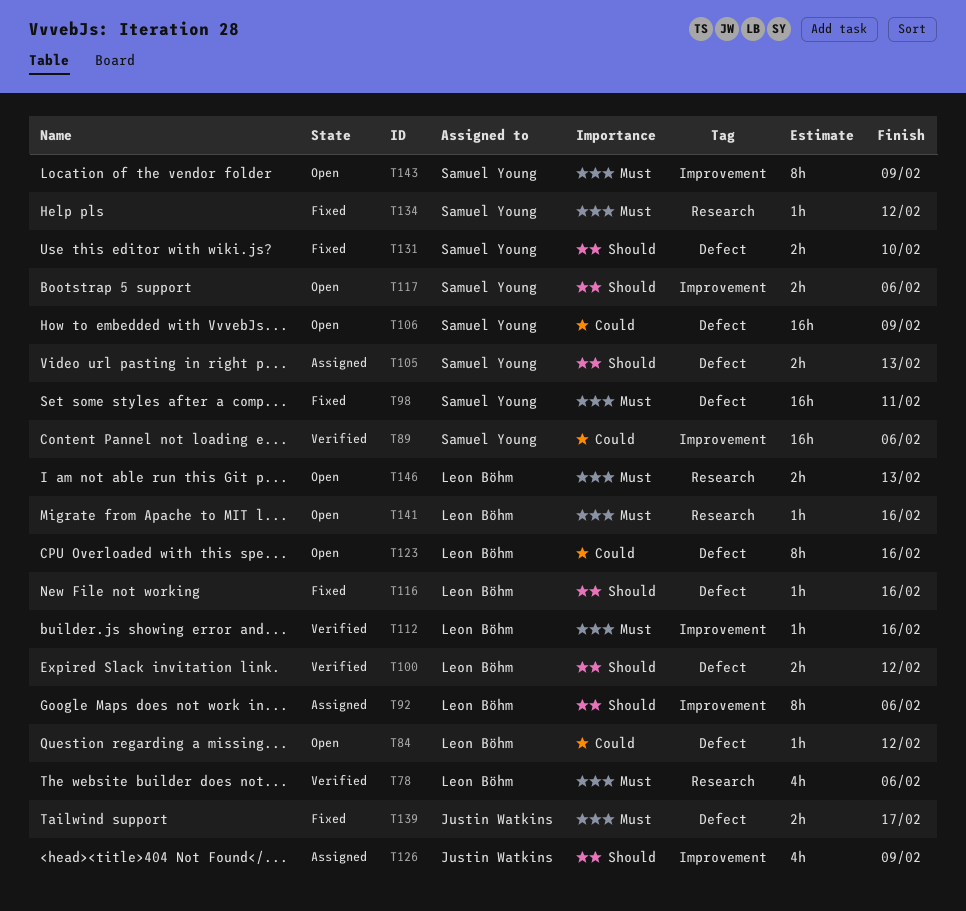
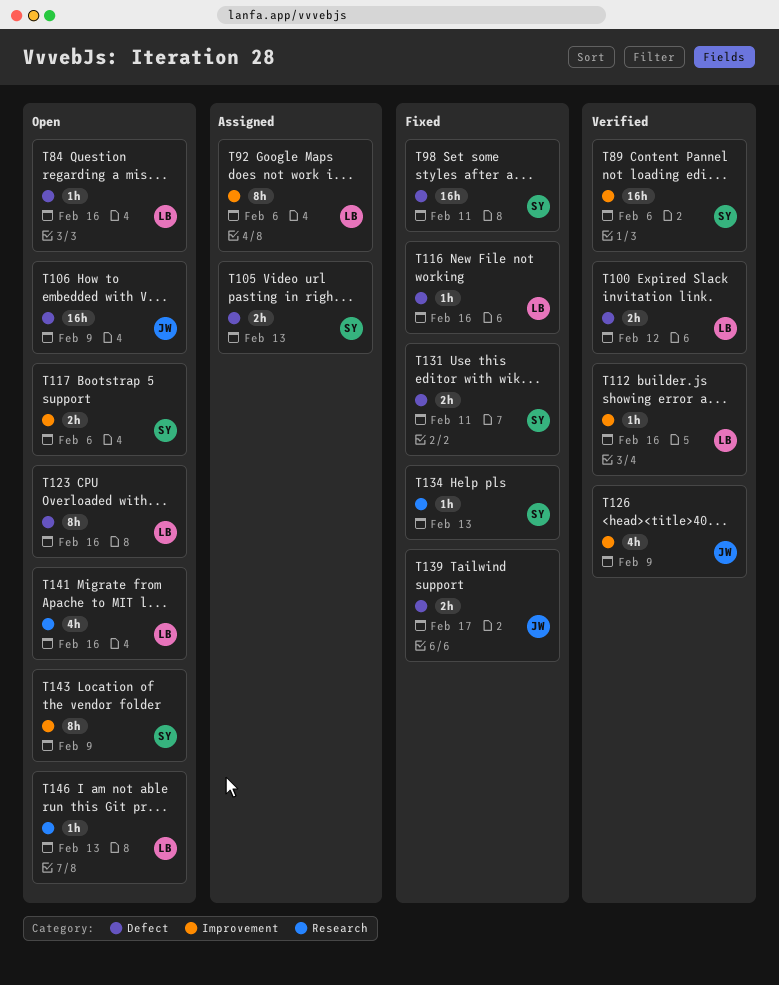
T78: present -> none
T84, due: Feb 12 -> Feb 16
T106, owner: Samuel Young -> Justin Watkins
T126, status: Assigned -> Verified
T131, due: Feb 10 -> Feb 11
T134, due: Feb 12 -> Feb 13
T141, estimate: 1h -> 4h
T146, estimate: 2h -> 1h

